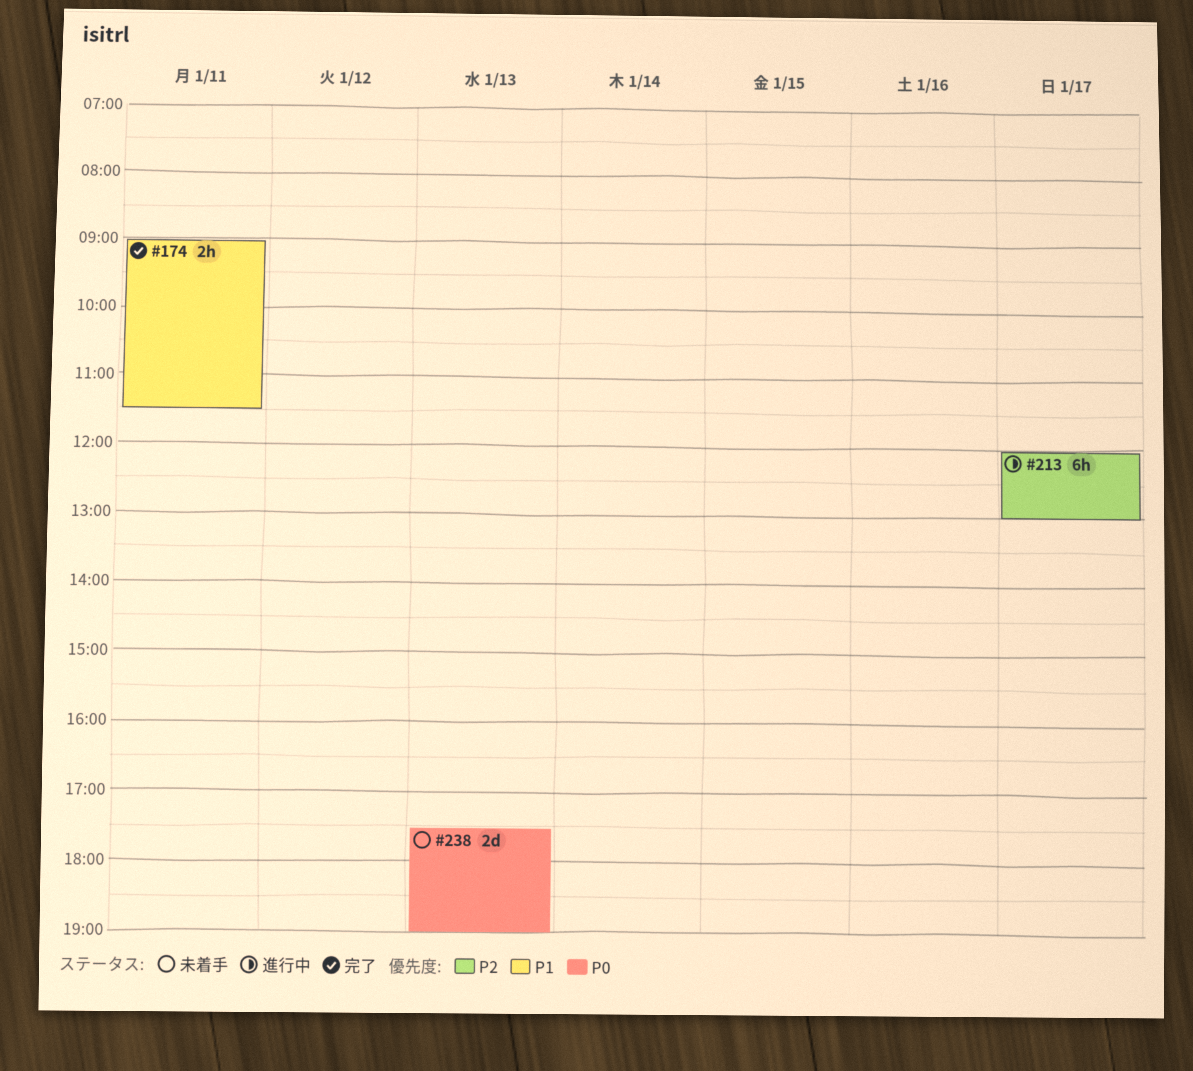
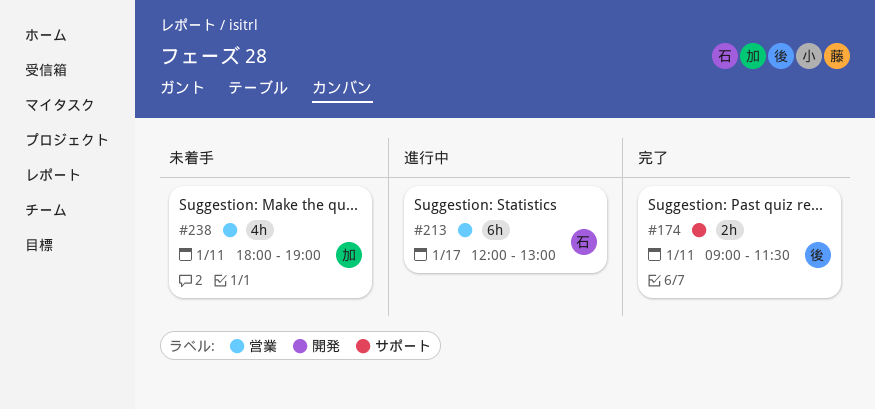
#238, estimate: 2d -> 4h
#238, day: Jan 13 -> Jan 11
#238, begins: 17:30 -> 18:00

